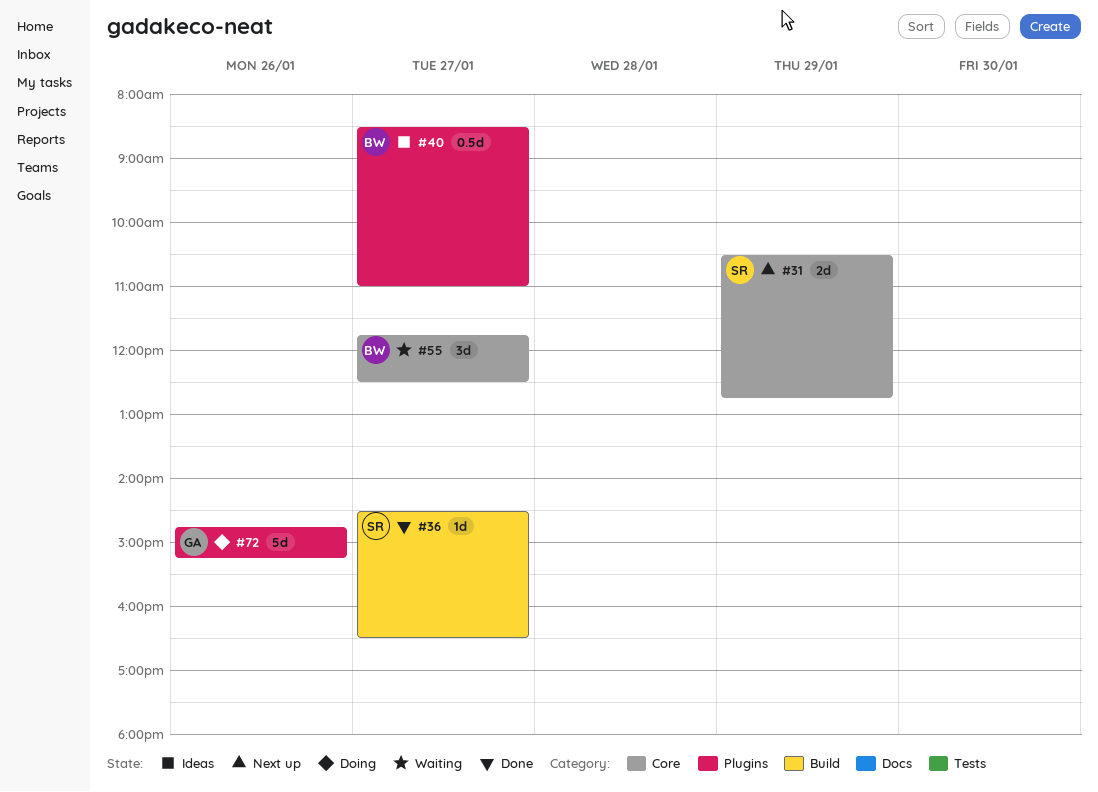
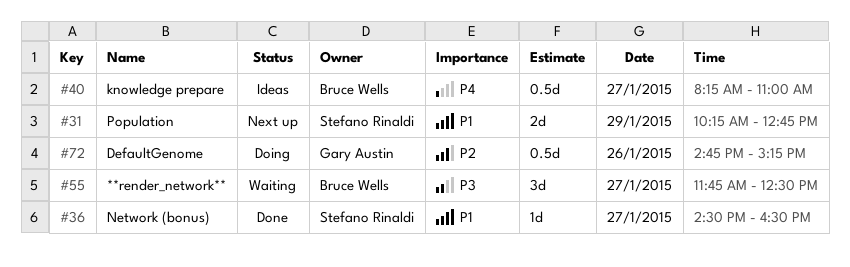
#31, begins: 10:30 -> 10:15
#40, begins: 08:30 -> 08:15
#72, estimate: 5d -> 0.5d

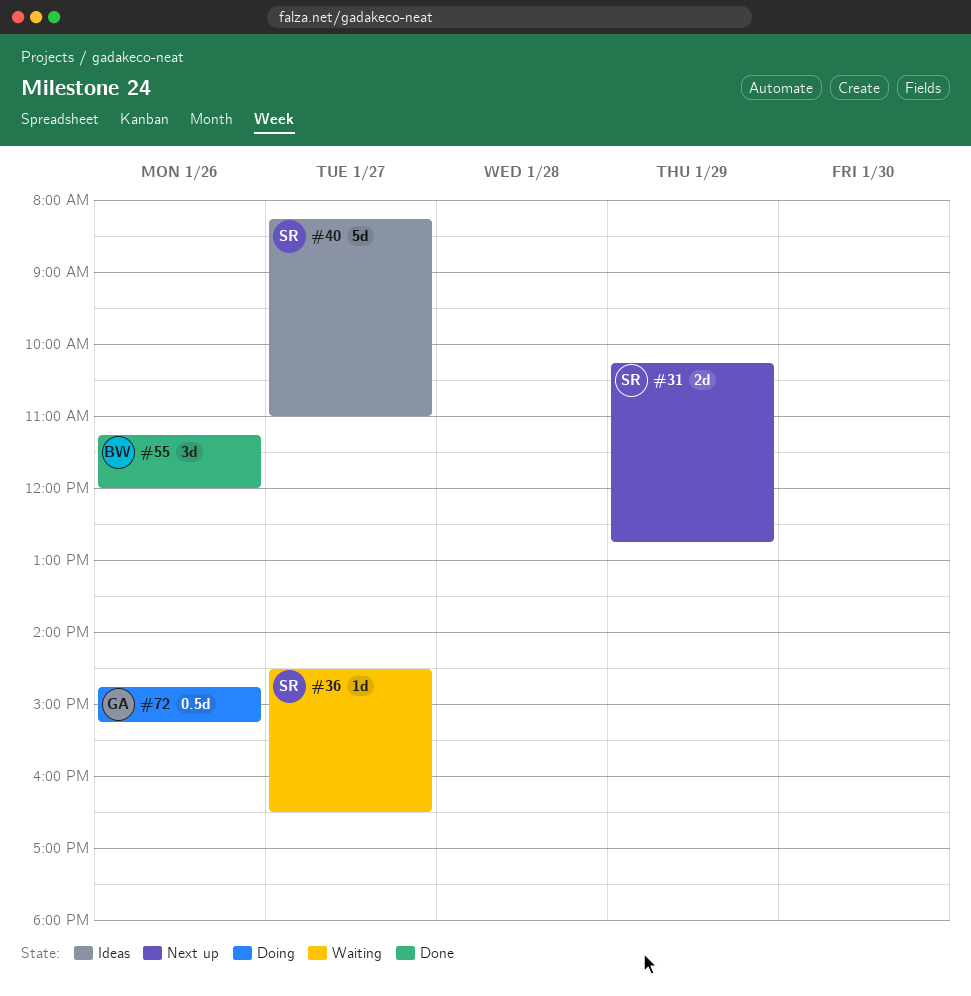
#36, status: Done -> Waiting
#40, owner: Bruce Wells -> Stefano Rinaldi
#40, estimate: 0.5d -> 5d
#55, status: Waiting -> Done
#55, day: Jan 27 -> Jan 26
#55, begins: 11:45 -> 11:15
#55, ends: 12:30 -> 12:00

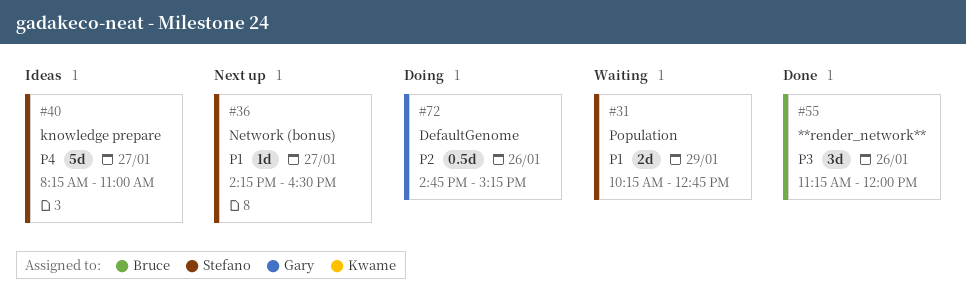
#31, status: Next up -> Waiting
#36, status: Waiting -> Next up
#36, begins: 14:30 -> 14:15

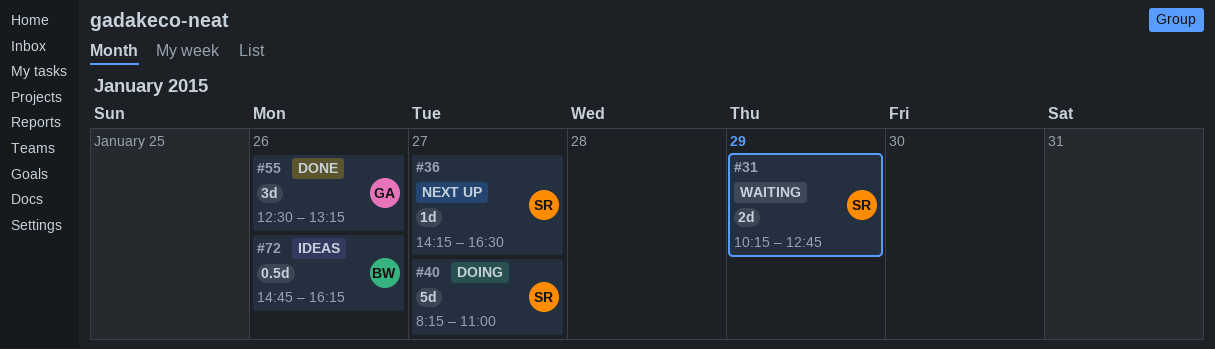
#40, status: Ideas -> Doing
#55, owner: Bruce -> Gary
#55, begins: 11:15 -> 12:30
#55, ends: 12:00 -> 13:15
#72, status: Doing -> Ideas
#72, owner: Gary -> Bruce
#72, ends: 15:15 -> 16:15

